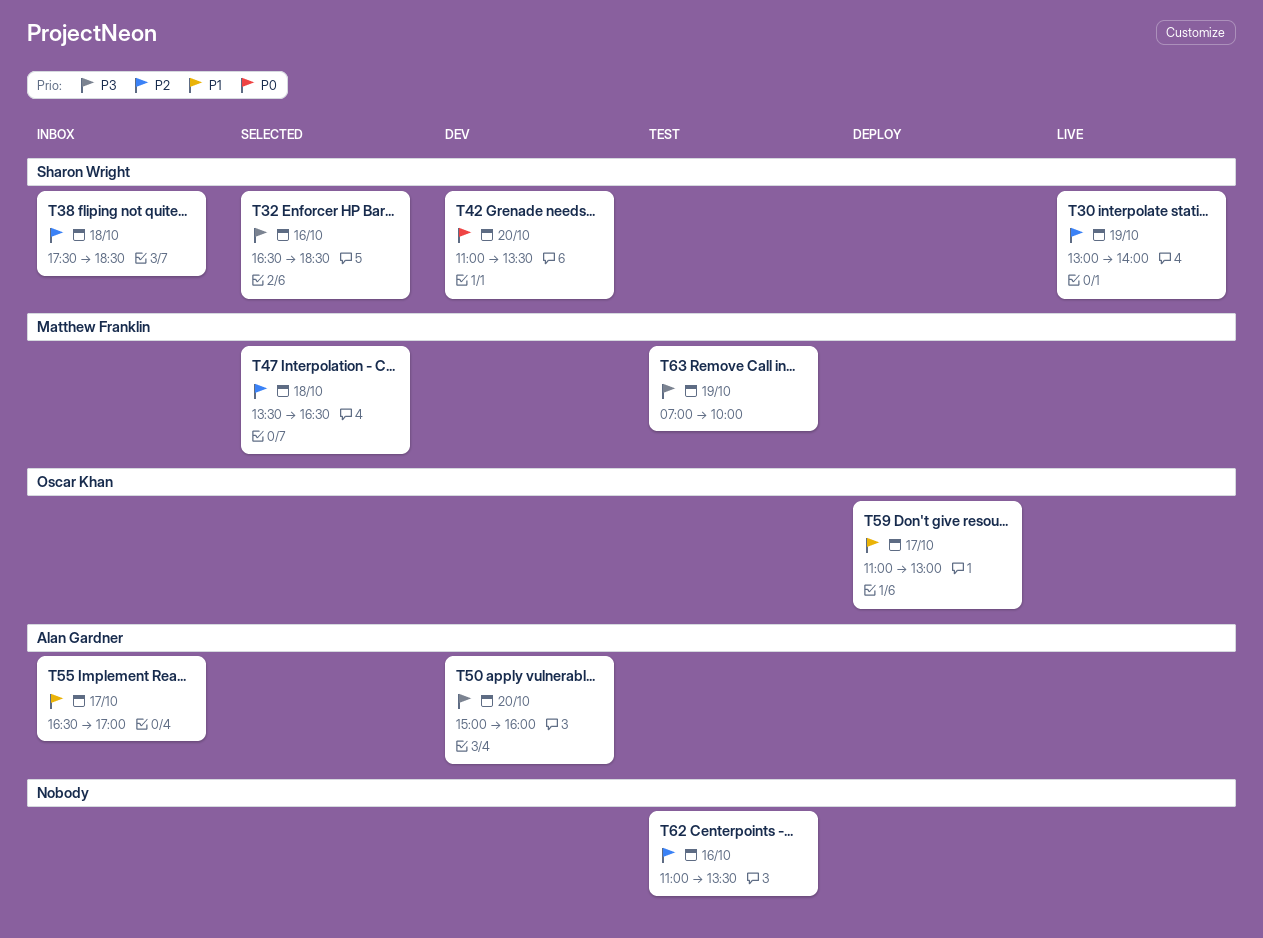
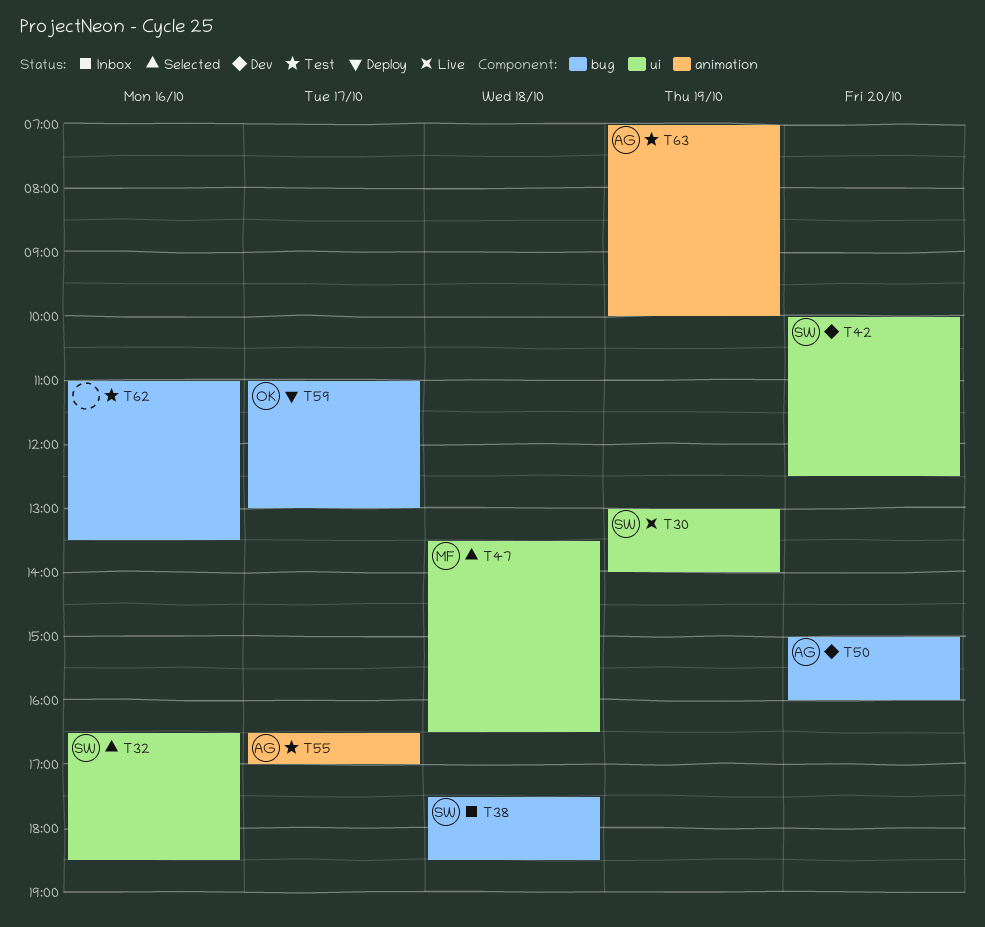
T42, begins: 11:00 -> 10:00
T42, ends: 13:30 -> 12:30
T55, status: Inbox -> Test
T63, owner: Matthew Franklin -> Alan Gardner

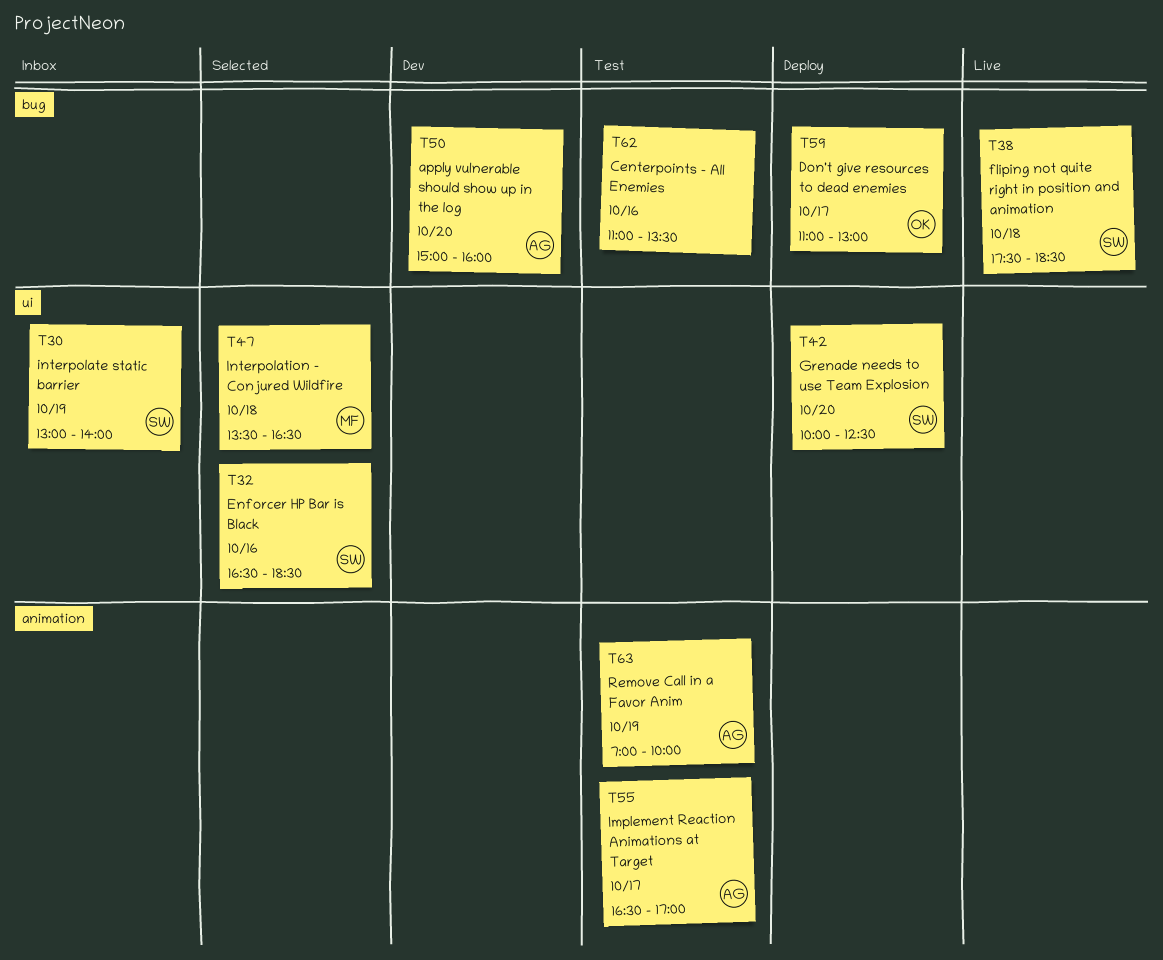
T30, status: Live -> Inbox
T38, status: Inbox -> Live
T42, status: Dev -> Deploy

